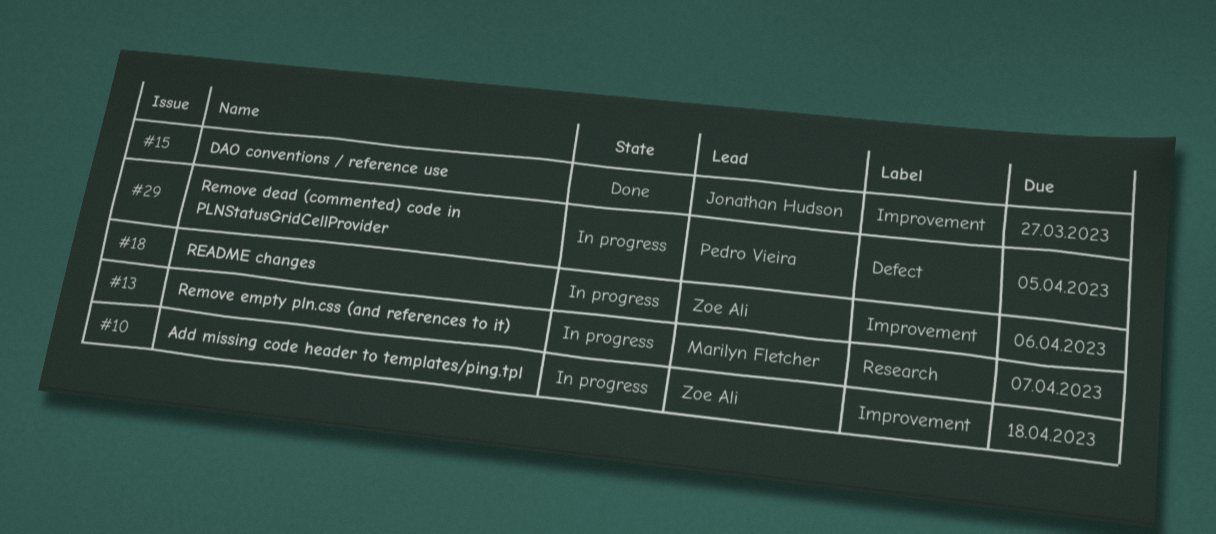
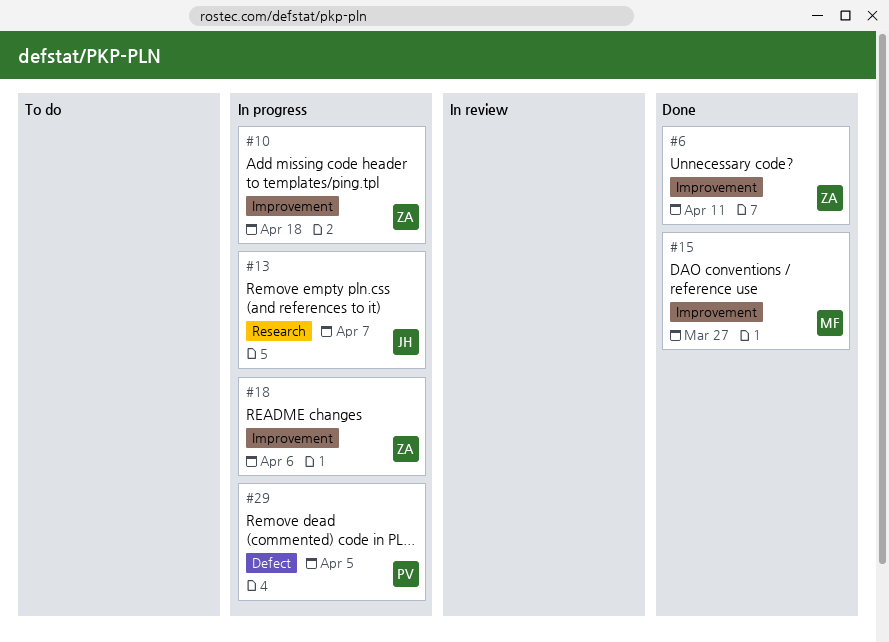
#6: none -> present
#13, owner: Marilyn Fletcher -> Jonathan Hudson
#15, owner: Jonathan Hudson -> Marilyn Fletcher

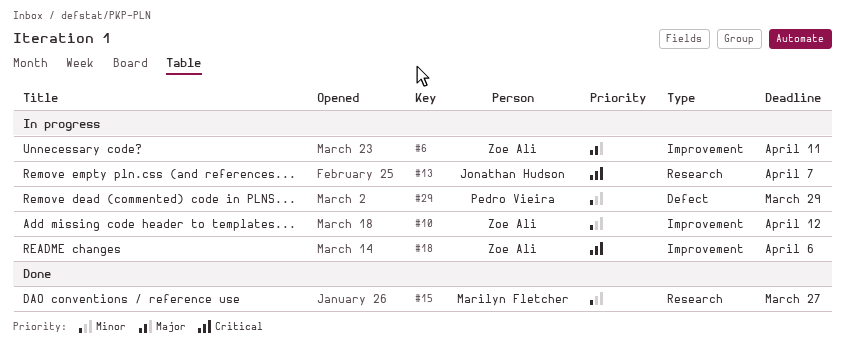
#6, status: Done -> In progress
#10, due: Apr 18 -> Apr 12
#15, label: Improvement -> Research
#29, due: Apr 5 -> Mar 29

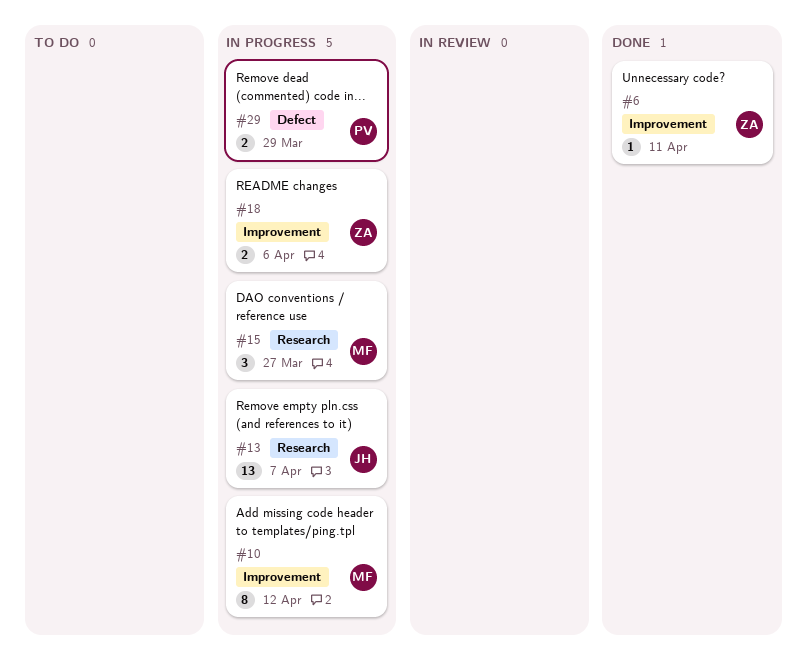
#6, status: In progress -> Done
#10, owner: Zoe Ali -> Marilyn Fletcher
#15, status: Done -> In progress

